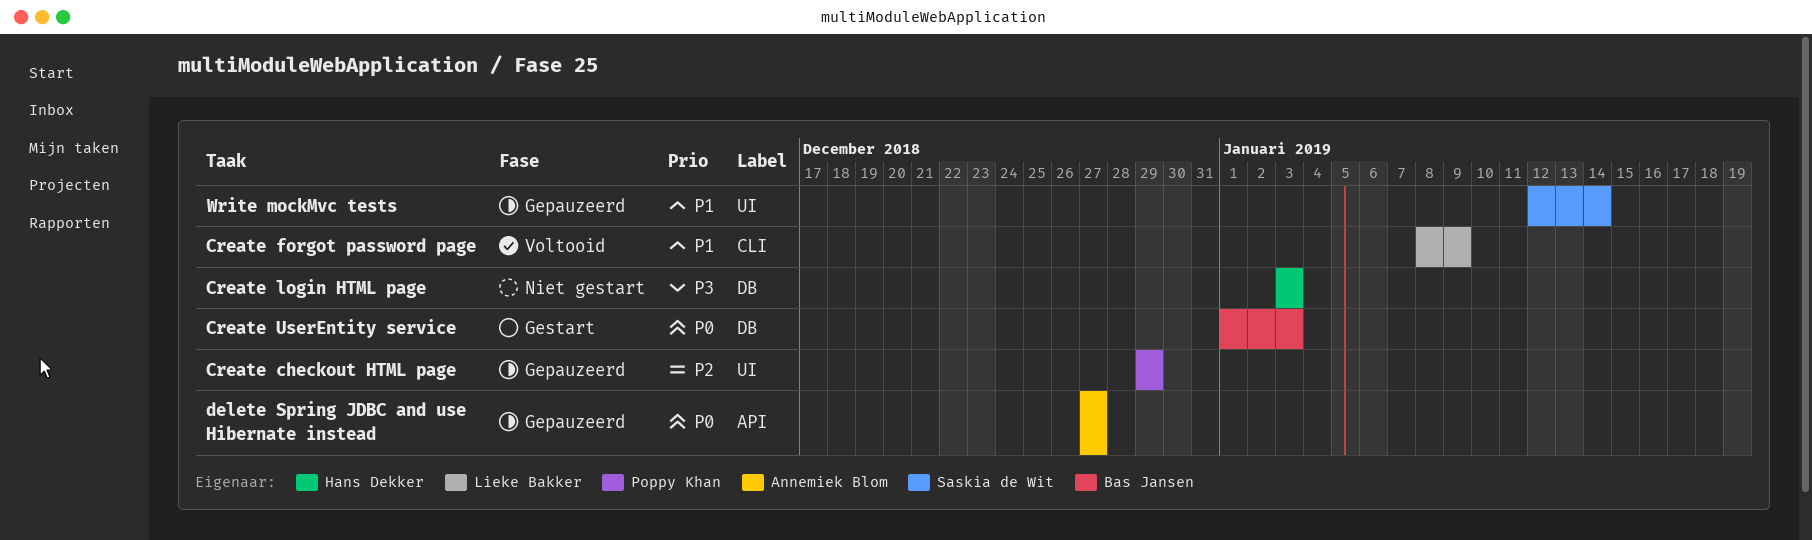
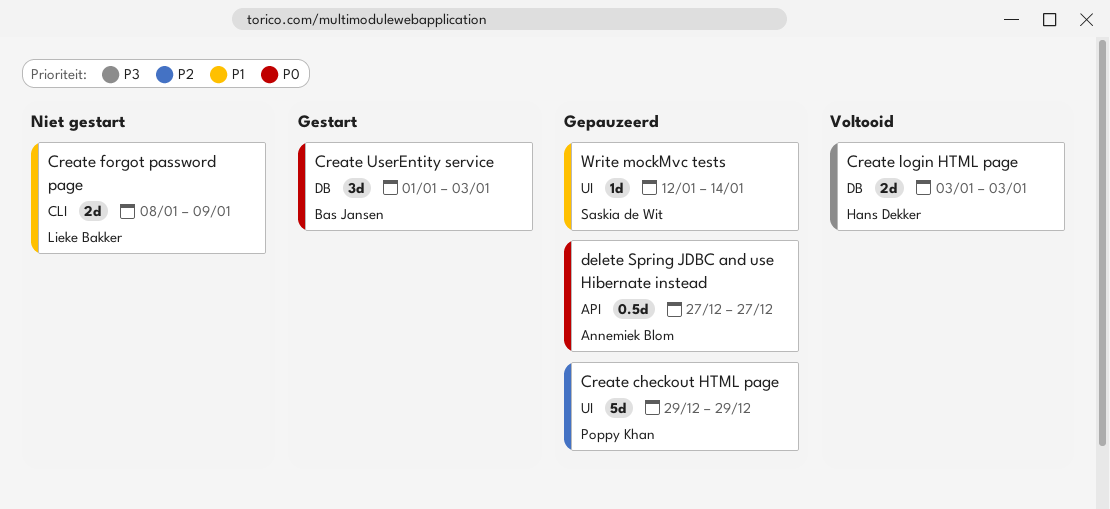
Create forgot password page, status: Voltooid -> Niet gestart
Create login HTML page, status: Niet gestart -> Voltooid

